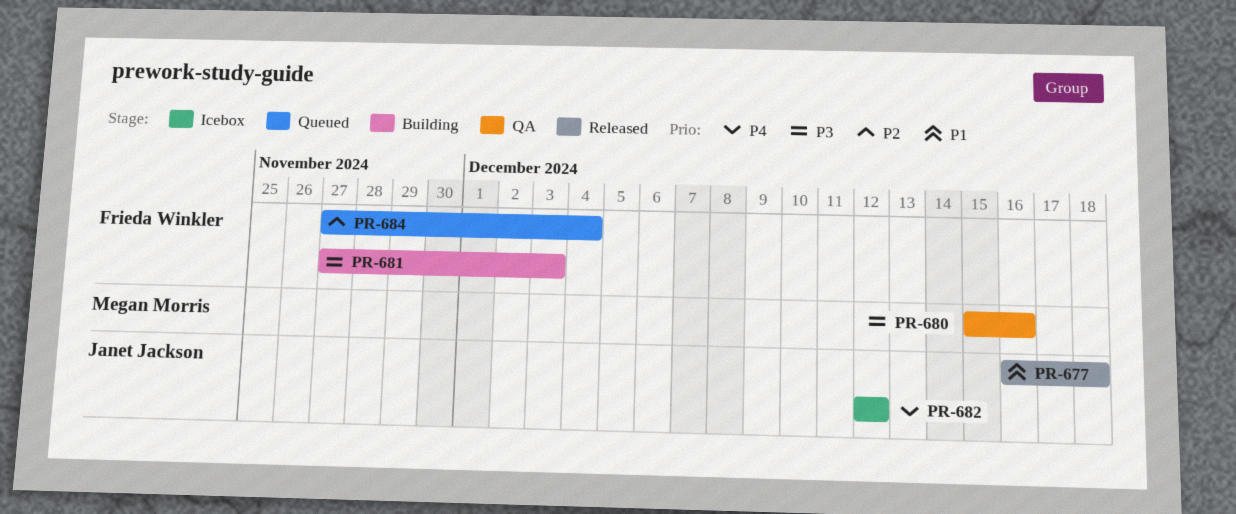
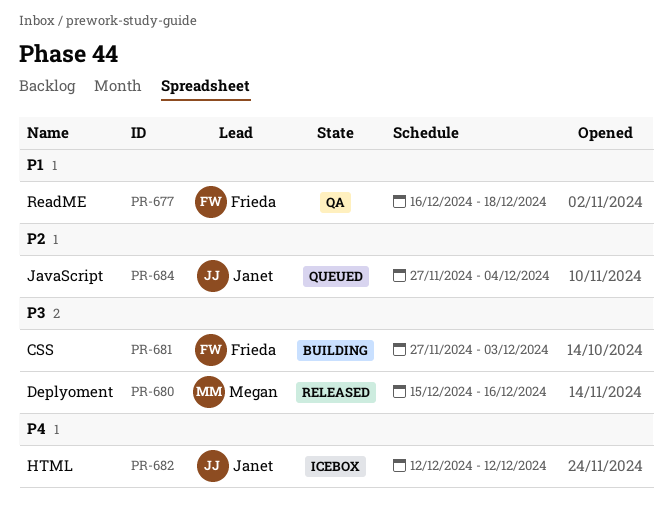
PR-677, status: Released -> QA
PR-677, owner: Janet Jackson -> Frieda Winkler
PR-680, status: QA -> Released
PR-684, owner: Frieda Winkler -> Janet Jackson

